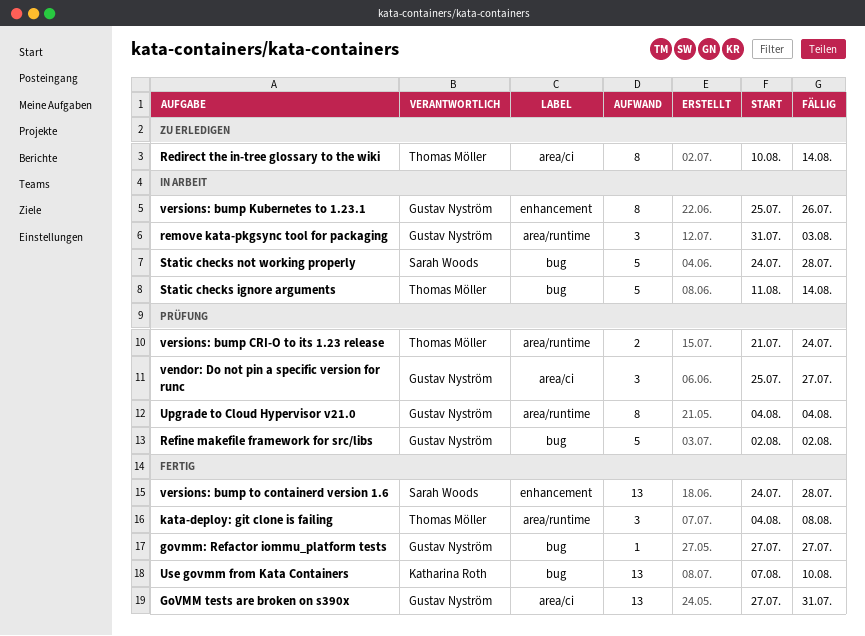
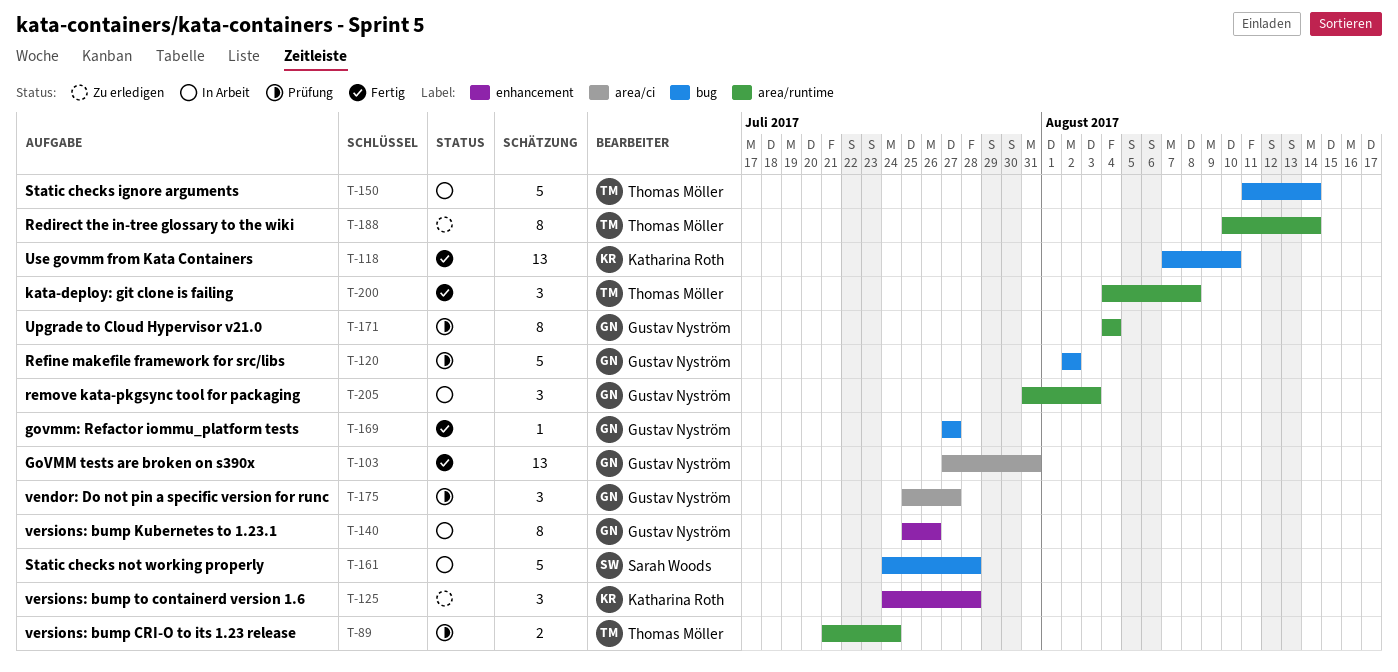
Redirect the in-tree glossary to the wiki, label: area/ci -> area/runtime
versions: bump to containerd version 1.6, status: Fertig -> Zu erledigen
versions: bump to containerd version 1.6, owner: Sarah Woods -> Katharina Roth
versions: bump to containerd version 1.6, estimate: 13 -> 3

